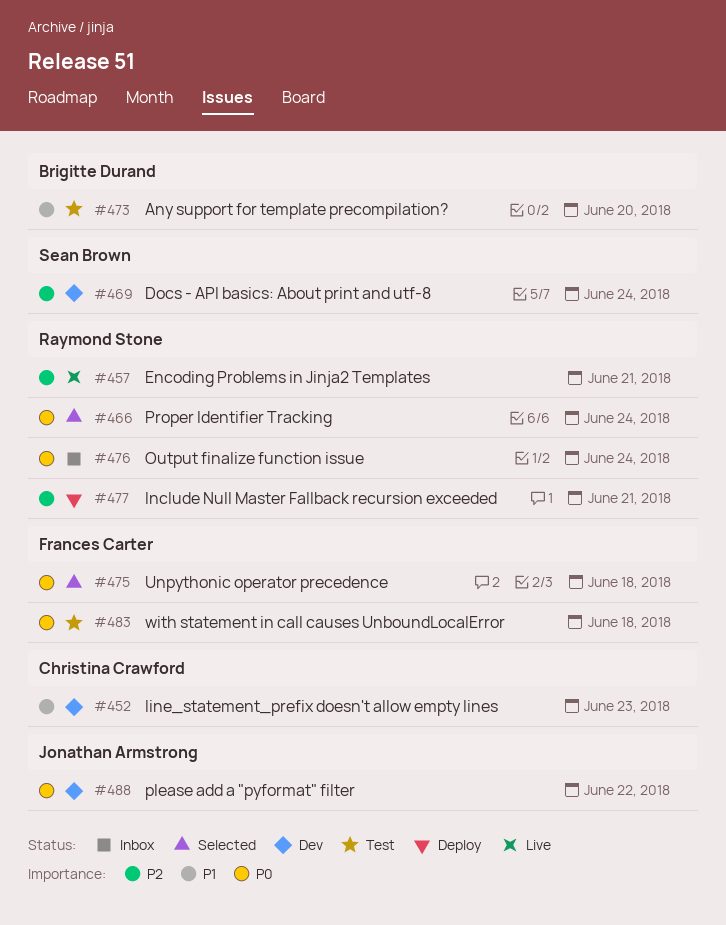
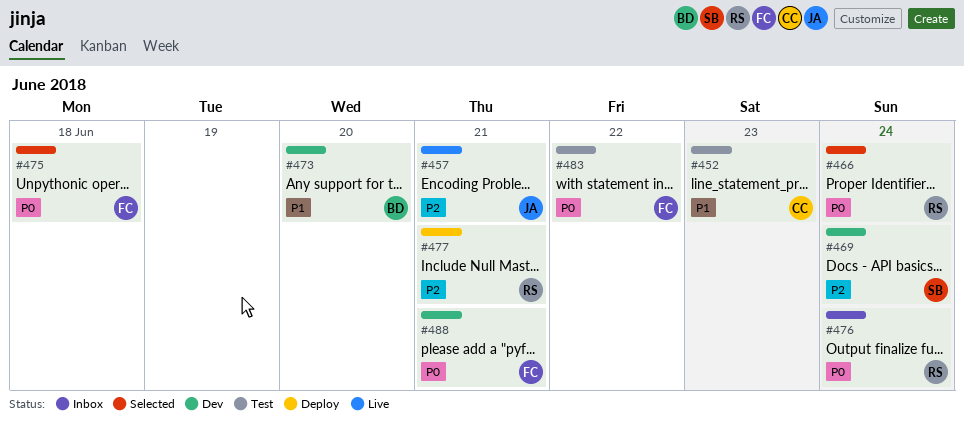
#452, status: Dev -> Test
#457, owner: Raymond Stone -> Jonathan Armstrong
#473, status: Test -> Dev
#483, due: Jun 18 -> Jun 22
#488, owner: Jonathan Armstrong -> Frances Carter
#488, due: Jun 22 -> Jun 21

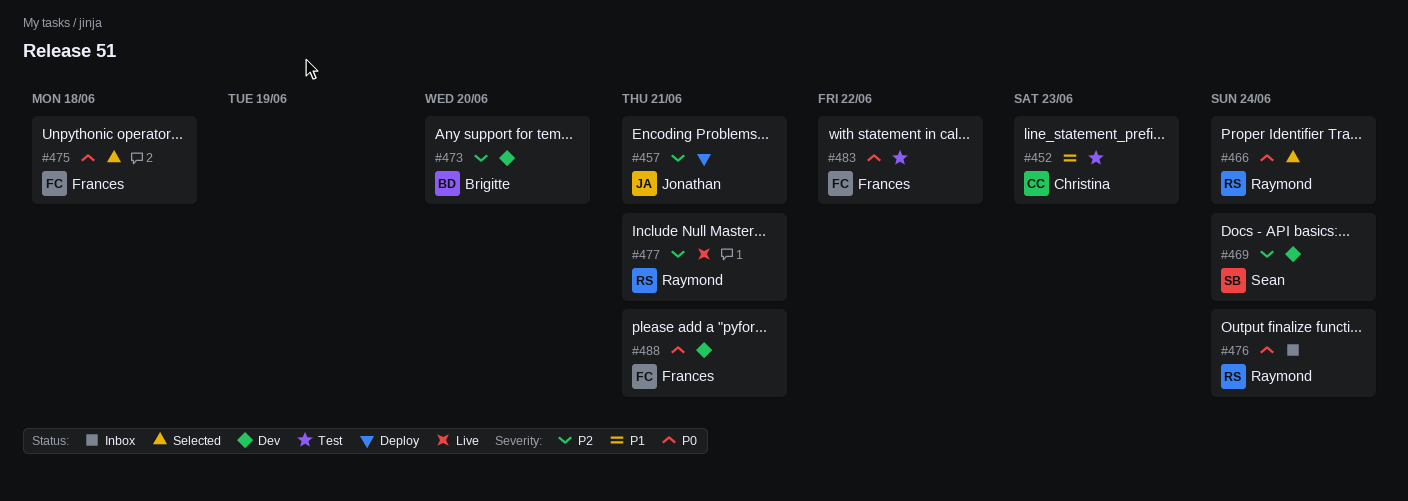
#457, status: Live -> Deploy
#473, priority: P1 -> P2
#477, status: Deploy -> Live

